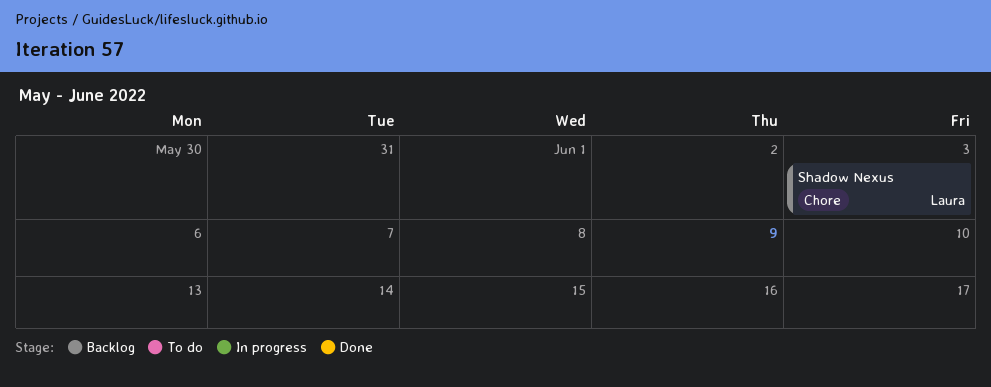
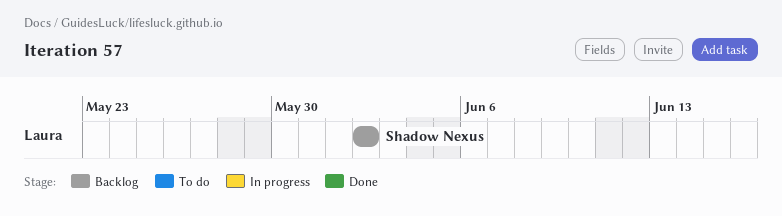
Shadow Nexus, due: Jun 3 -> Jun 2

